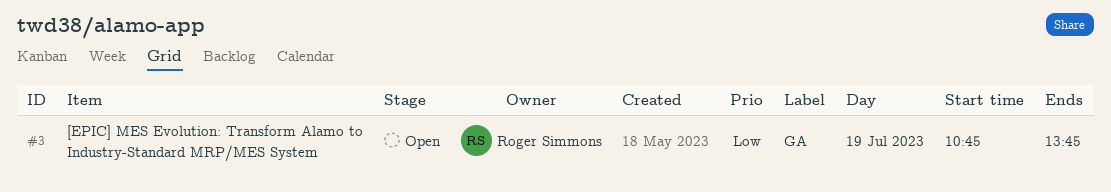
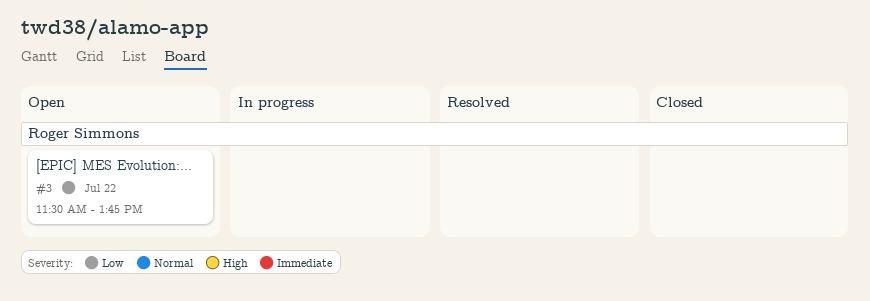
#3, day: Jul 19 -> Jul 22
#3, begins: 10:45 -> 11:30

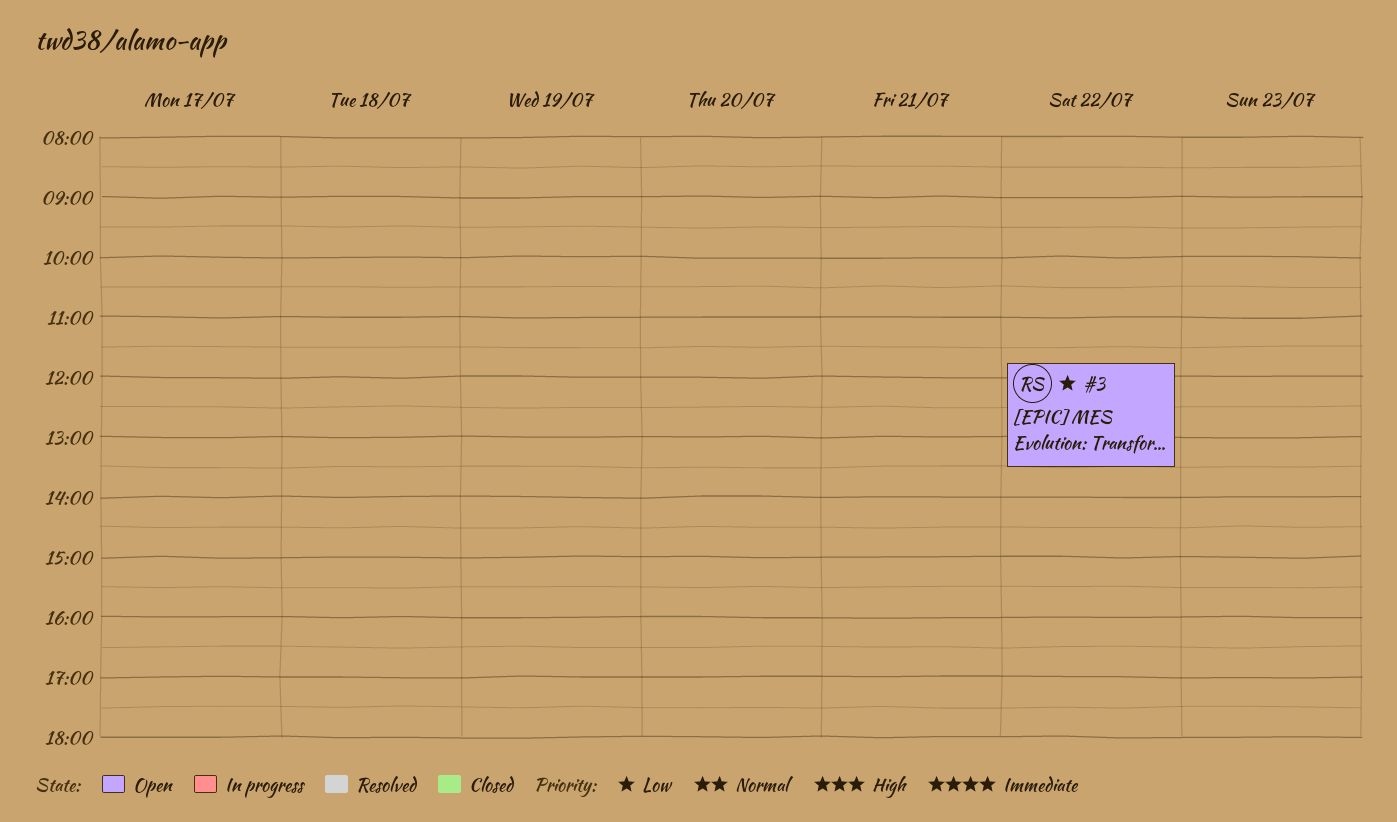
#3, begins: 11:30 -> 11:45
#3, ends: 13:45 -> 13:30

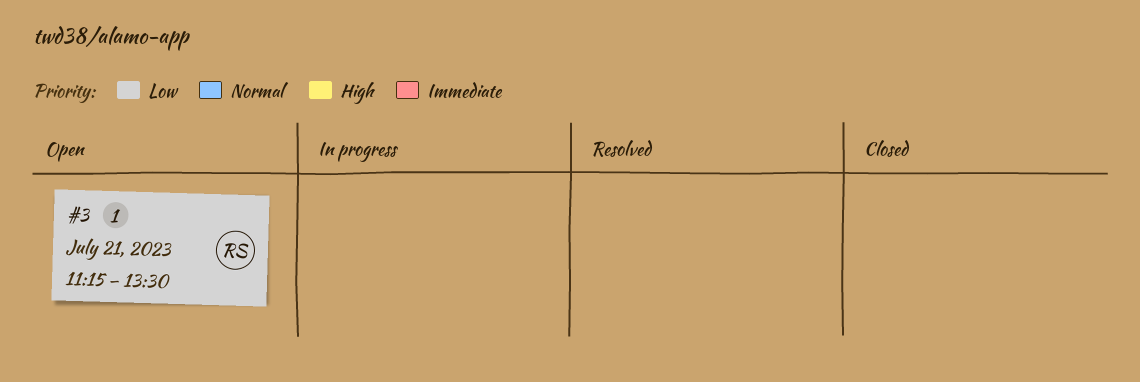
#3, day: Jul 22 -> Jul 21
#3, begins: 11:45 -> 11:15

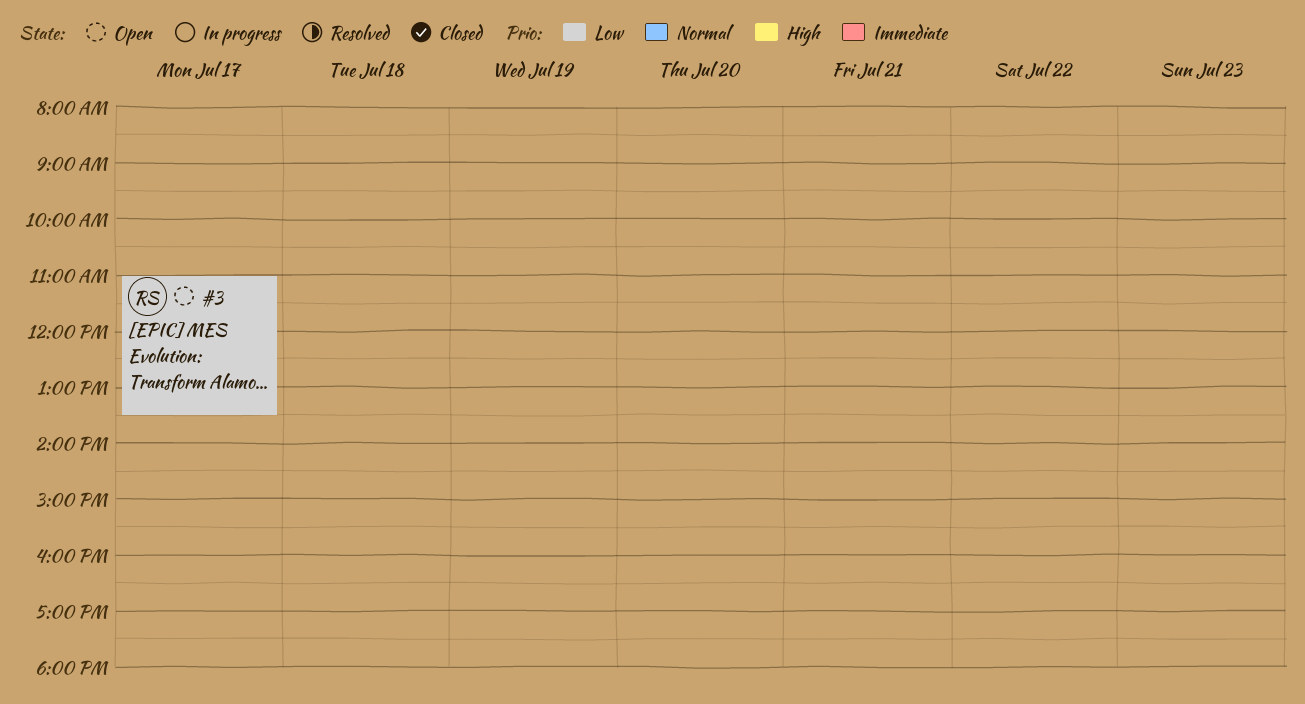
#3, day: Jul 21 -> Jul 17
#3, begins: 11:15 -> 11:00

